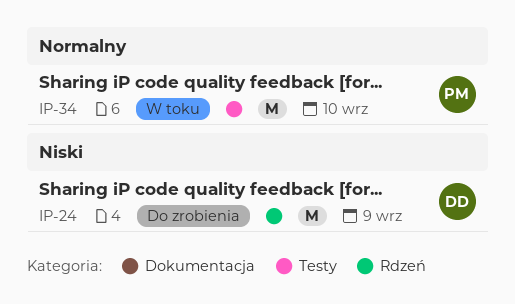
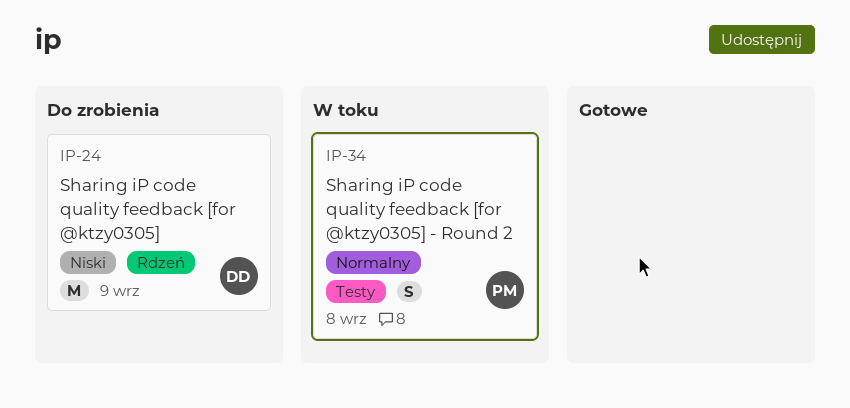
IP-34, estimate: M -> S
IP-34, due: Sep 10 -> Sep 8

